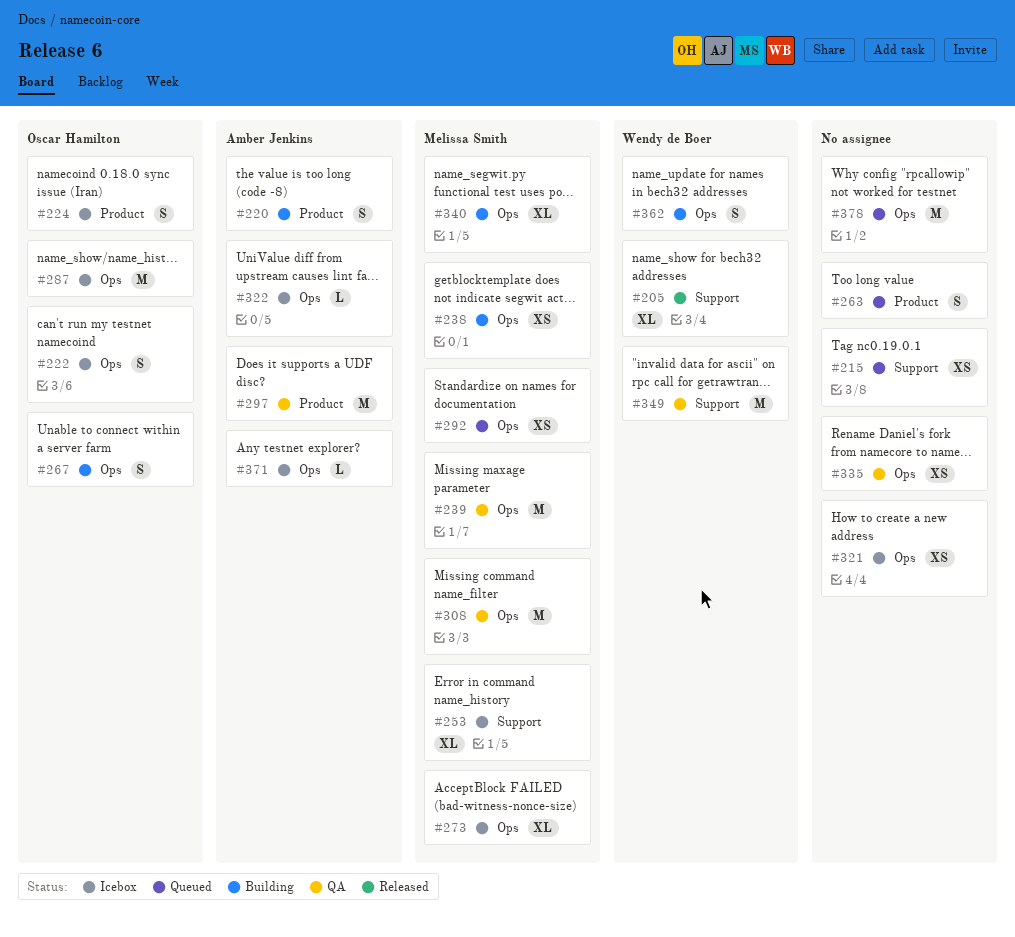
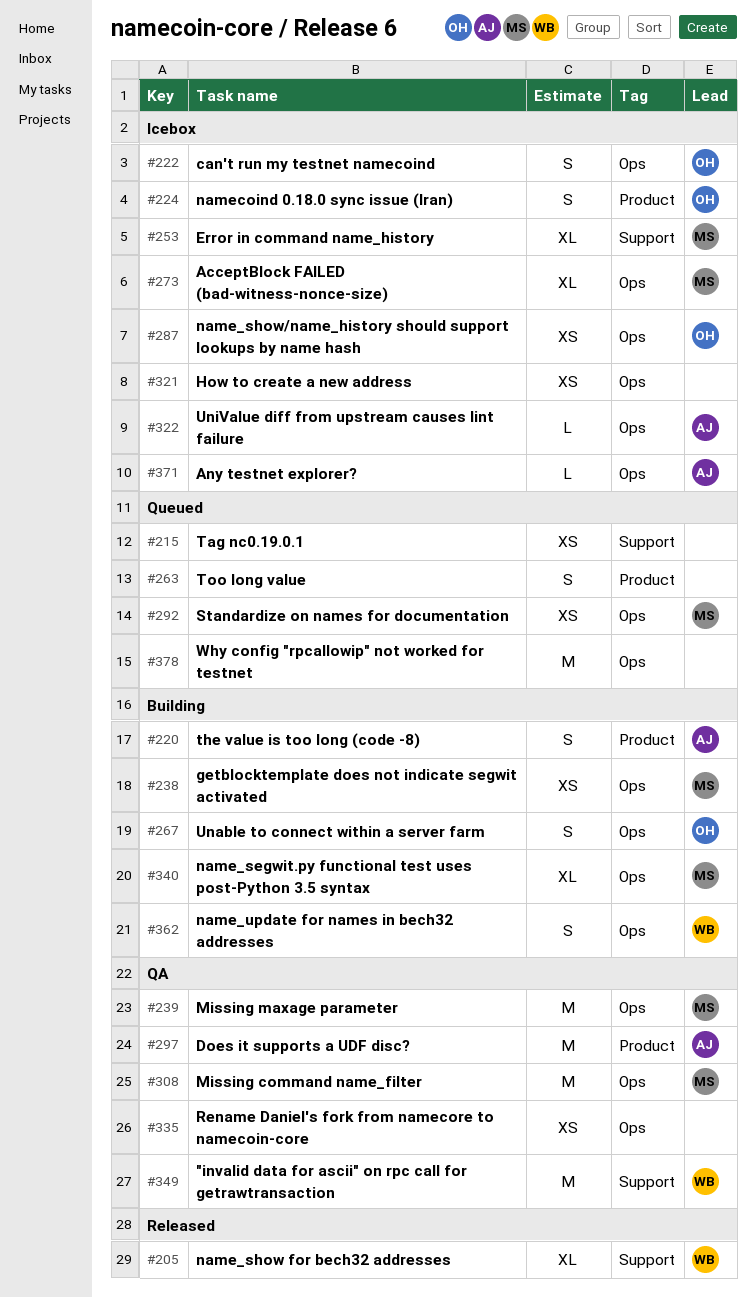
#287, estimate: M -> XS

